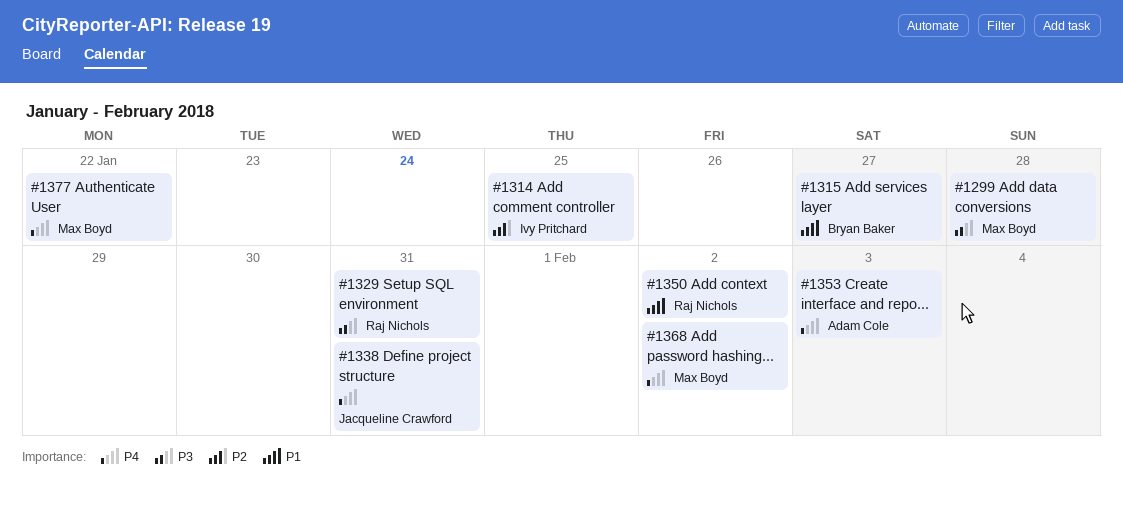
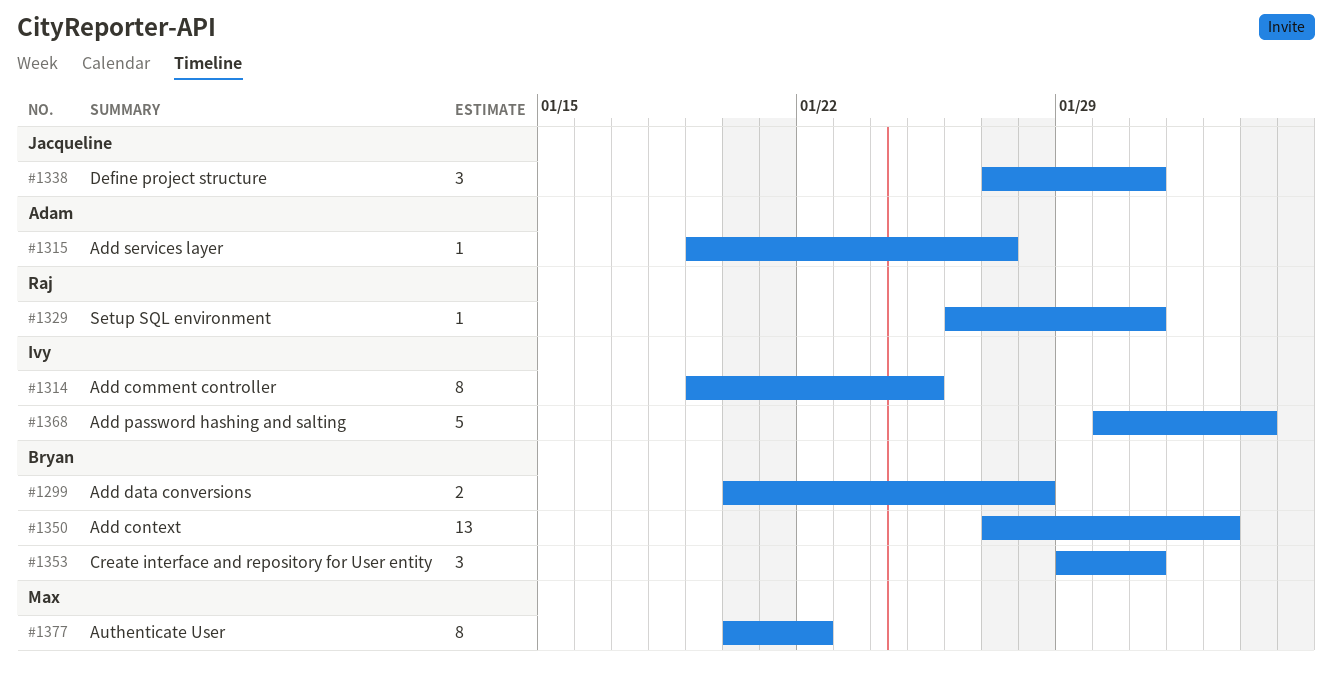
#1299, owner: Max Boyd -> Bryan Baker
#1315, owner: Bryan Baker -> Adam Cole
#1350, owner: Raj Nichols -> Bryan Baker
#1353, owner: Adam Cole -> Bryan Baker
#1353, due: Feb 3 -> Jan 31
#1368, owner: Max Boyd -> Ivy Pritchard
#1368, due: Feb 2 -> Feb 3

